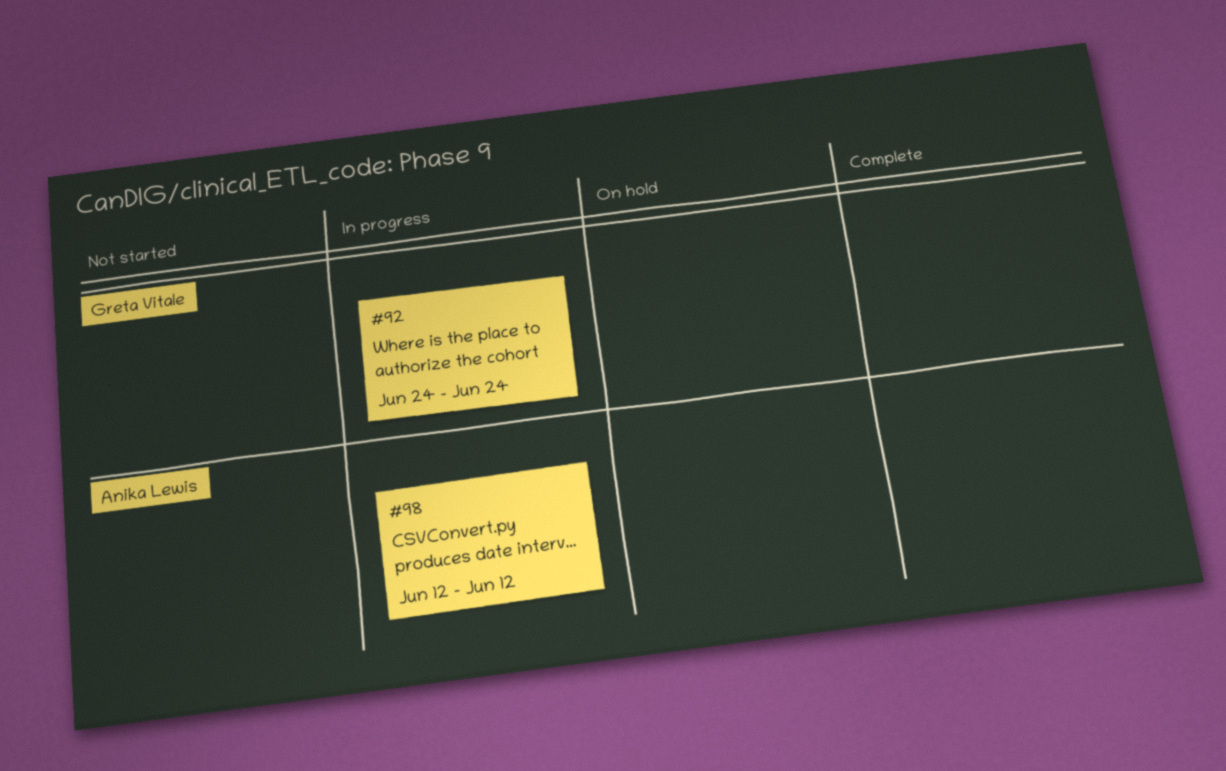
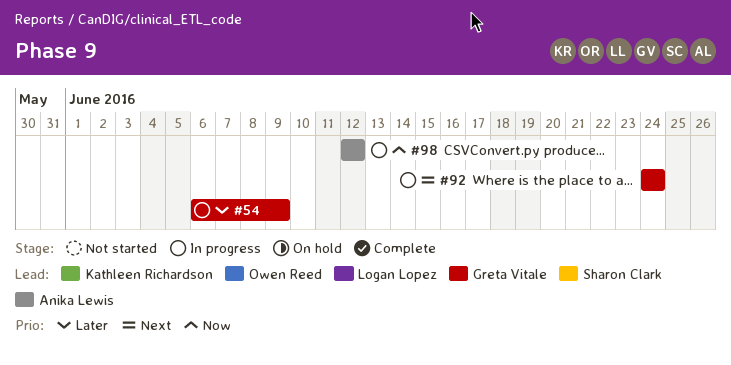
#54: none -> present

